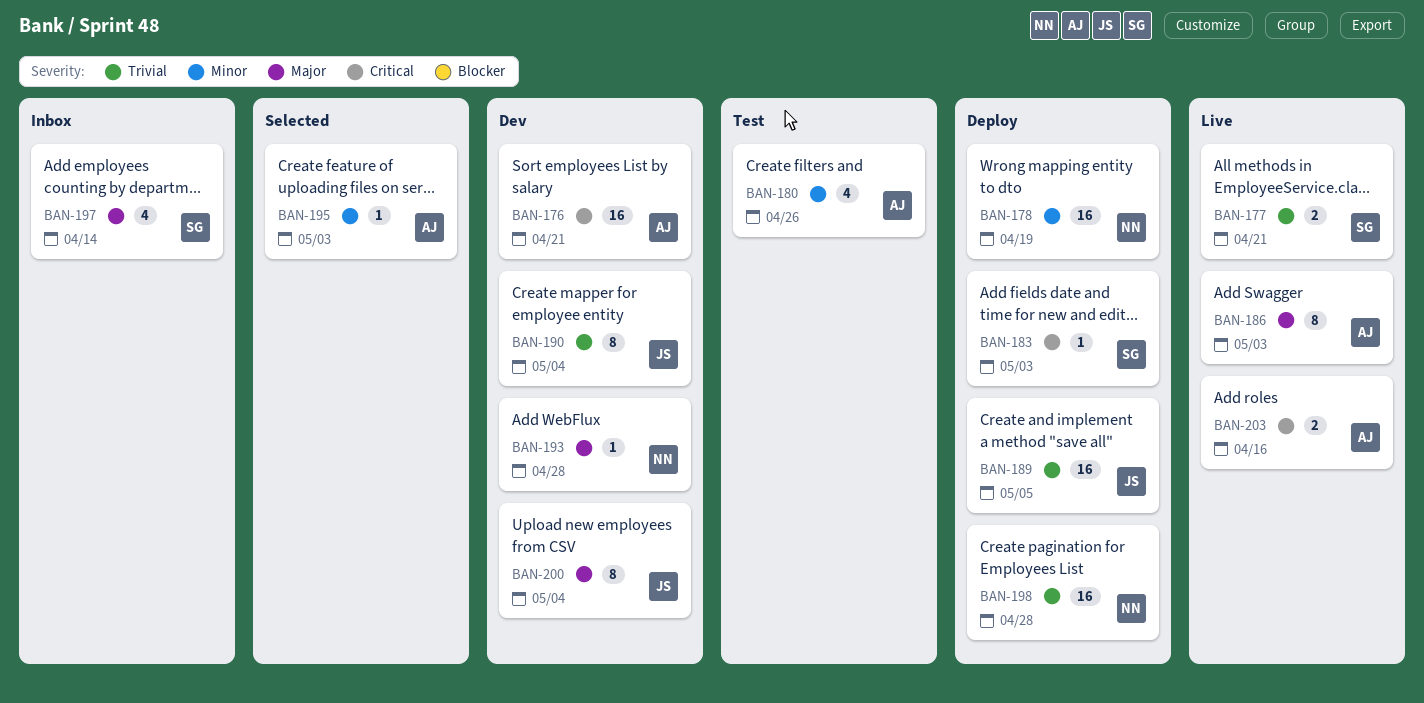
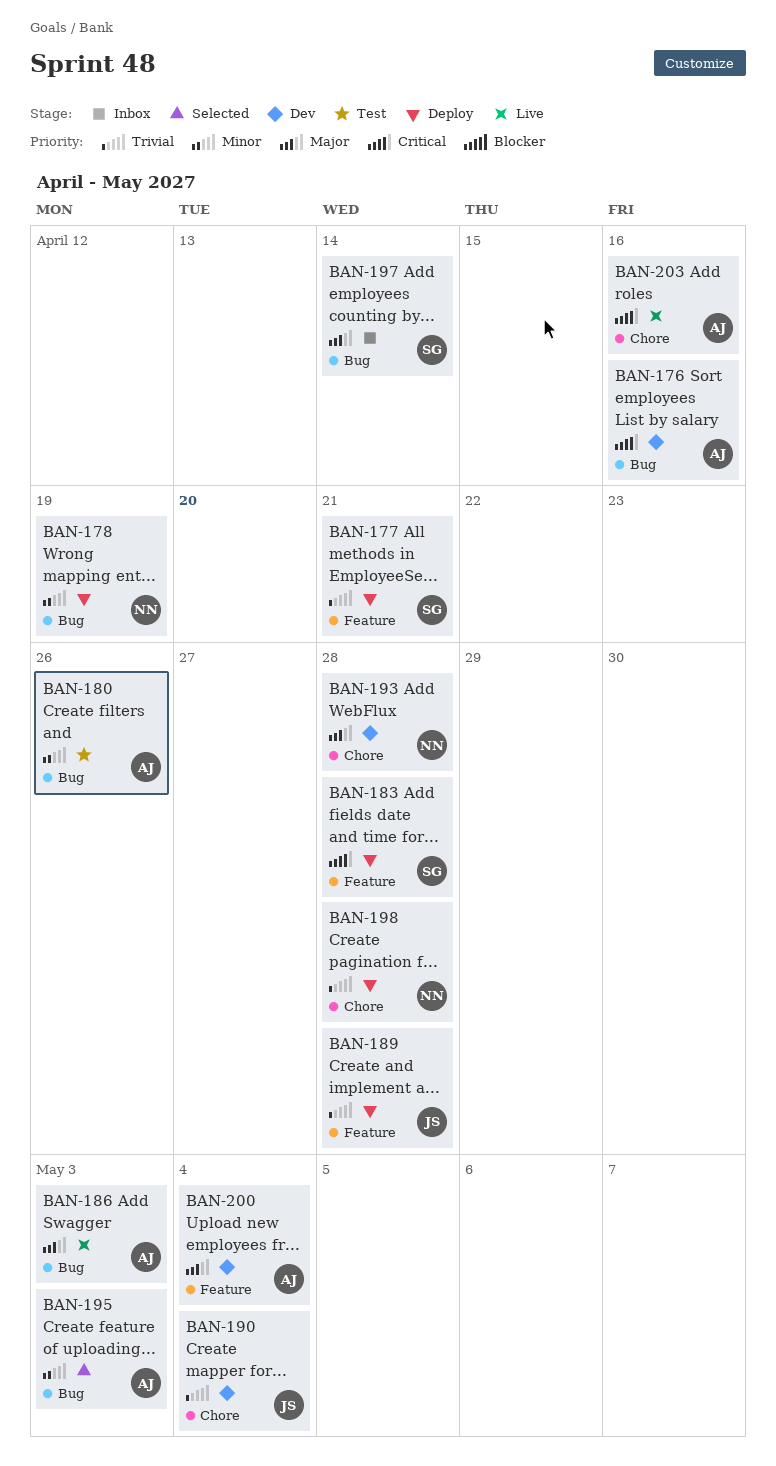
BAN-176, due: Apr 21 -> Apr 16
BAN-177, status: Live -> Deploy
BAN-183, due: May 3 -> Apr 28
BAN-189, due: May 5 -> Apr 28
BAN-200, owner: JS -> AJ

